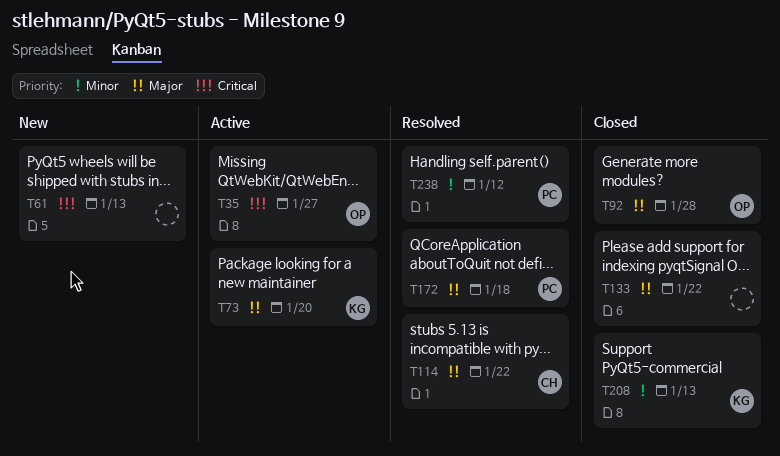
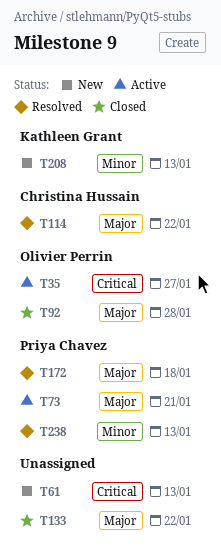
T73, owner: Kathleen Grant -> Priya Chavez
T73, due: Jan 20 -> Jan 21
T208, status: Closed -> New
T238, due: Jan 12 -> Jan 13

